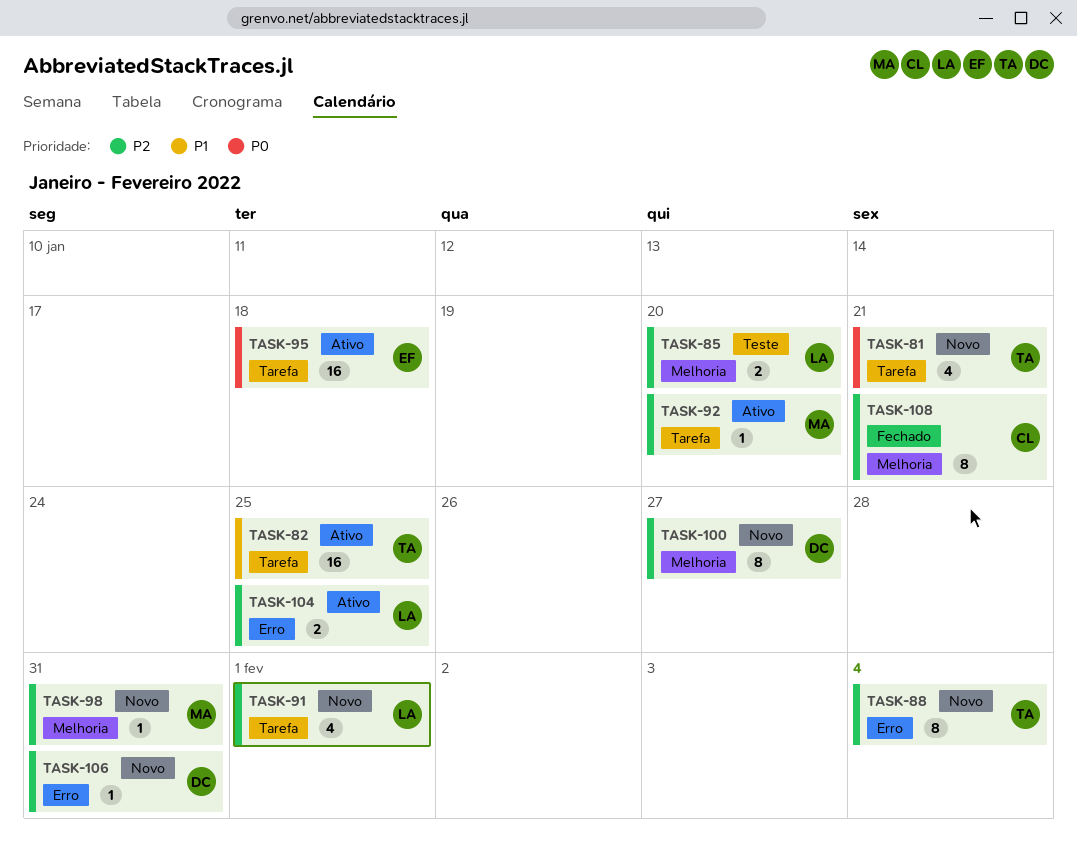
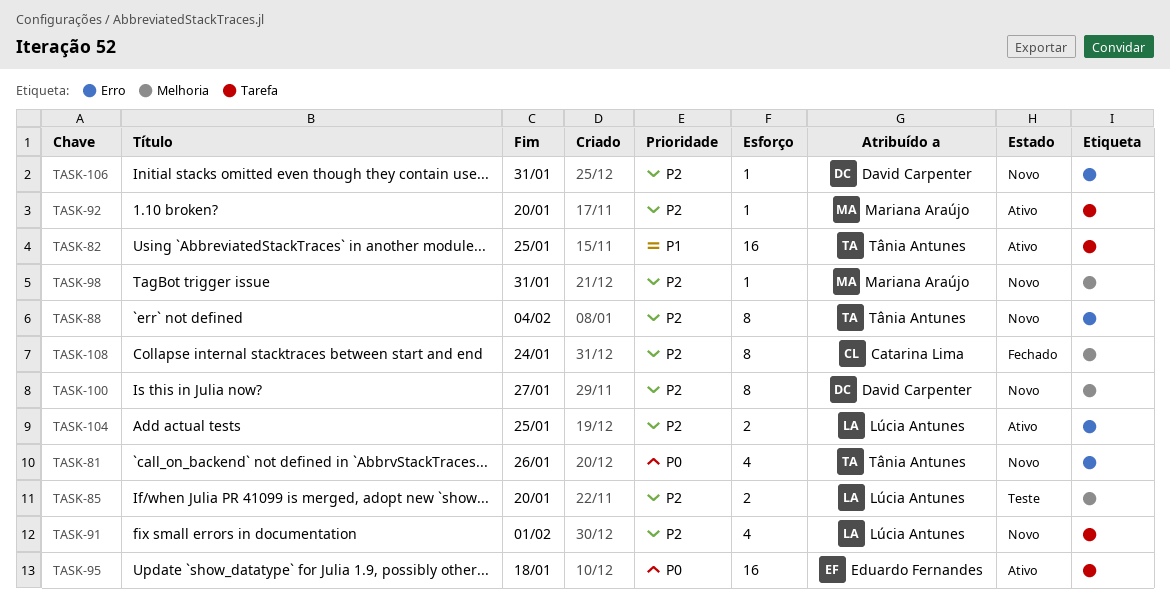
TASK-81, label: Tarefa -> Erro
TASK-81, due: Jan 21 -> Jan 26
TASK-108, due: Jan 21 -> Jan 24

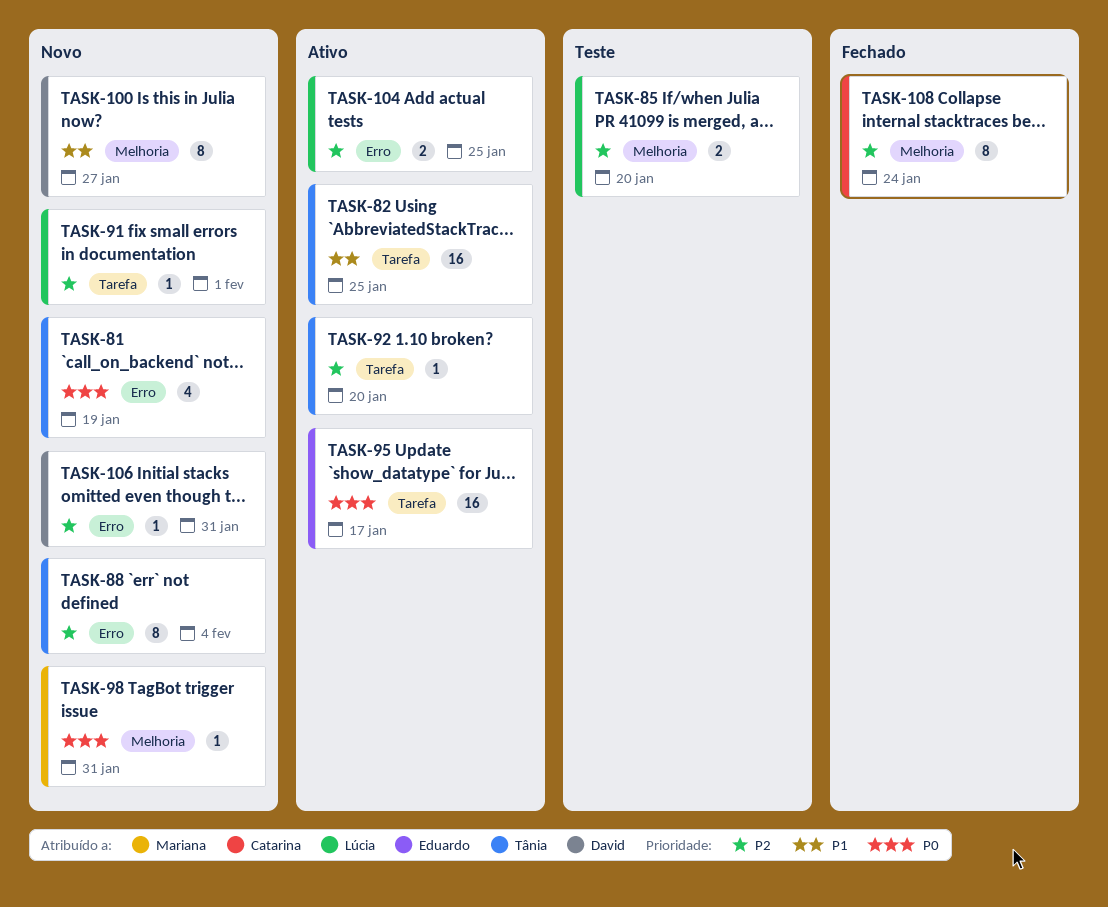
TASK-81, due: Jan 26 -> Jan 19
TASK-91, estimate: 4 -> 1
TASK-92, owner: Mariana Araújo -> Tânia Antunes
TASK-95, due: Jan 18 -> Jan 17
TASK-98, priority: P2 -> P0
TASK-100, priority: P2 -> P1

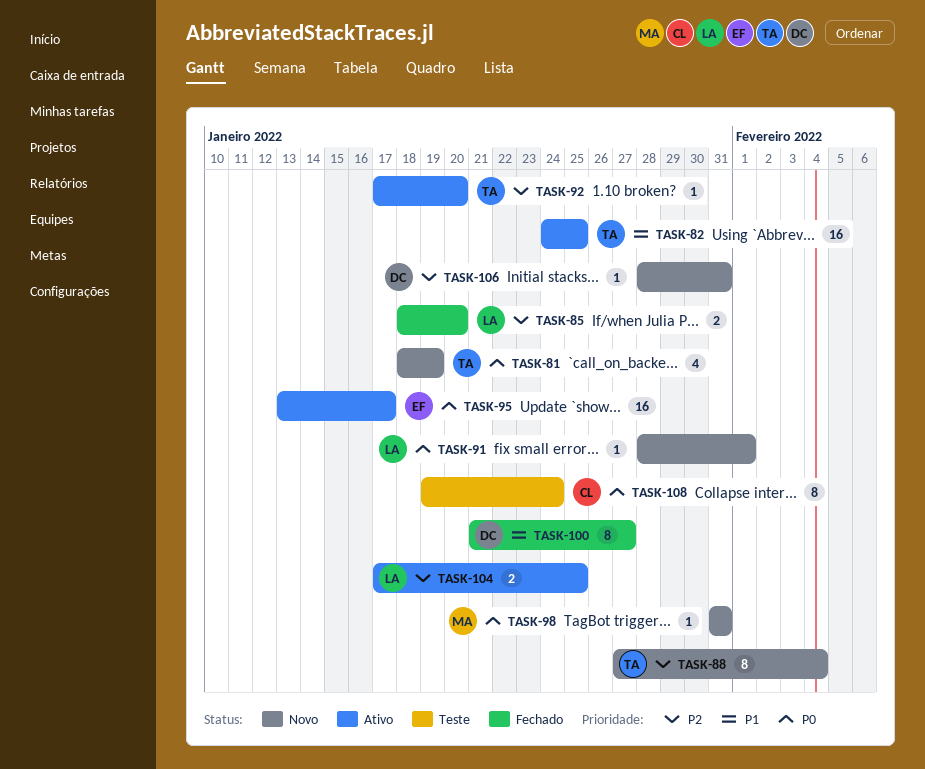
TASK-85, status: Teste -> Fechado
TASK-91, priority: P2 -> P0
TASK-100, status: Novo -> Fechado
TASK-108, status: Fechado -> Teste
TASK-108, priority: P2 -> P0

